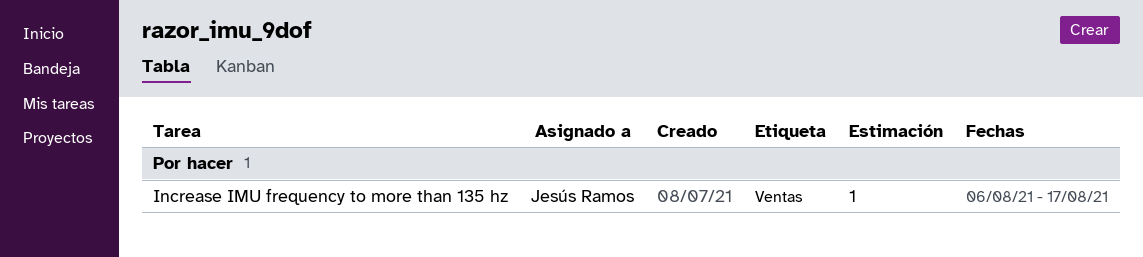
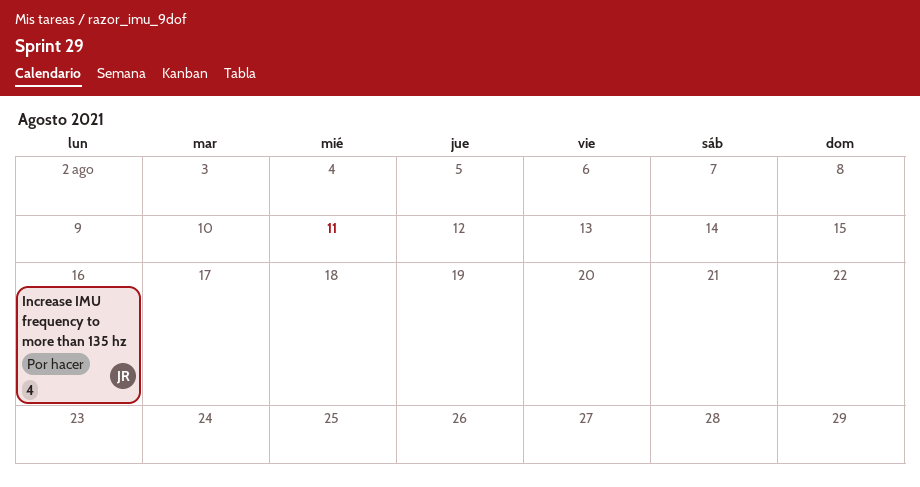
Increase IMU frequency to more than 135 hz, estimate: 1 -> 4
Increase IMU frequency to more than 135 hz, due: Aug 17 -> Aug 16

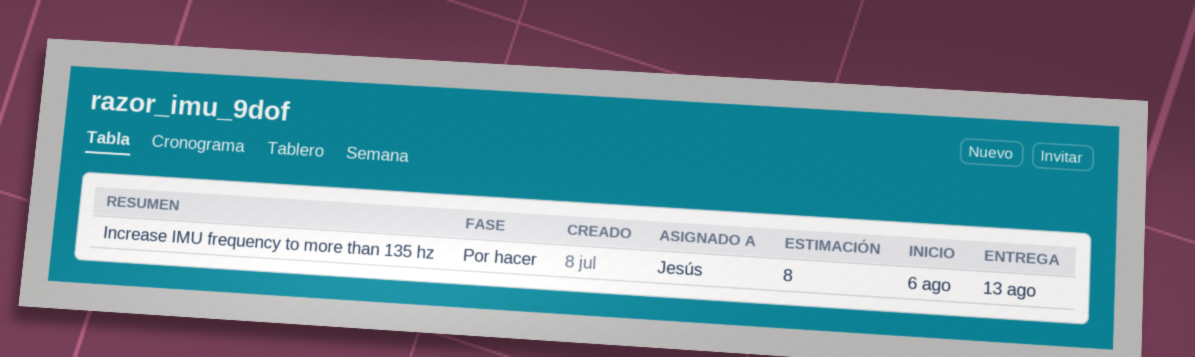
Increase IMU frequency to more than 135 hz, estimate: 4 -> 8
Increase IMU frequency to more than 135 hz, due: Aug 16 -> Aug 13

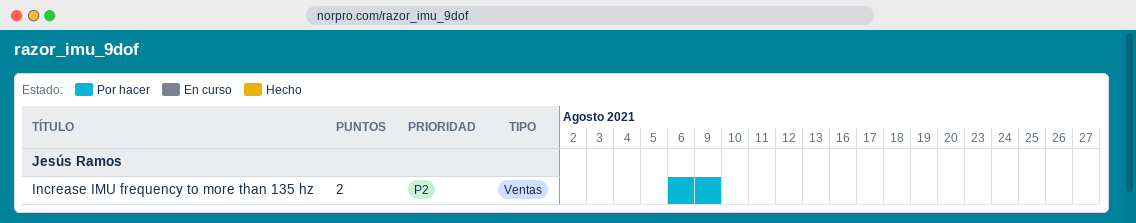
Increase IMU frequency to more than 135 hz, estimate: 8 -> 2
Increase IMU frequency to more than 135 hz, due: Aug 13 -> Aug 9

